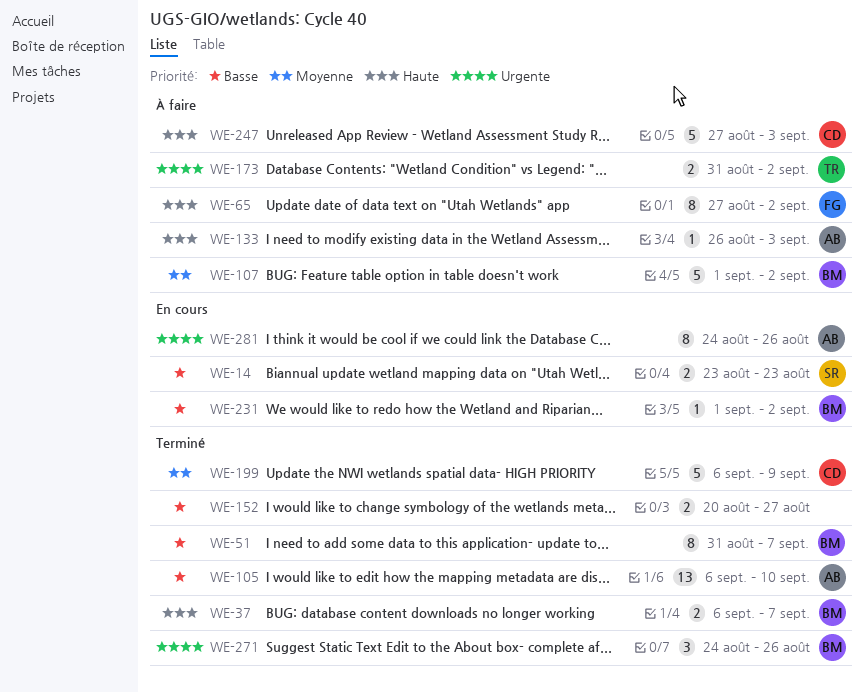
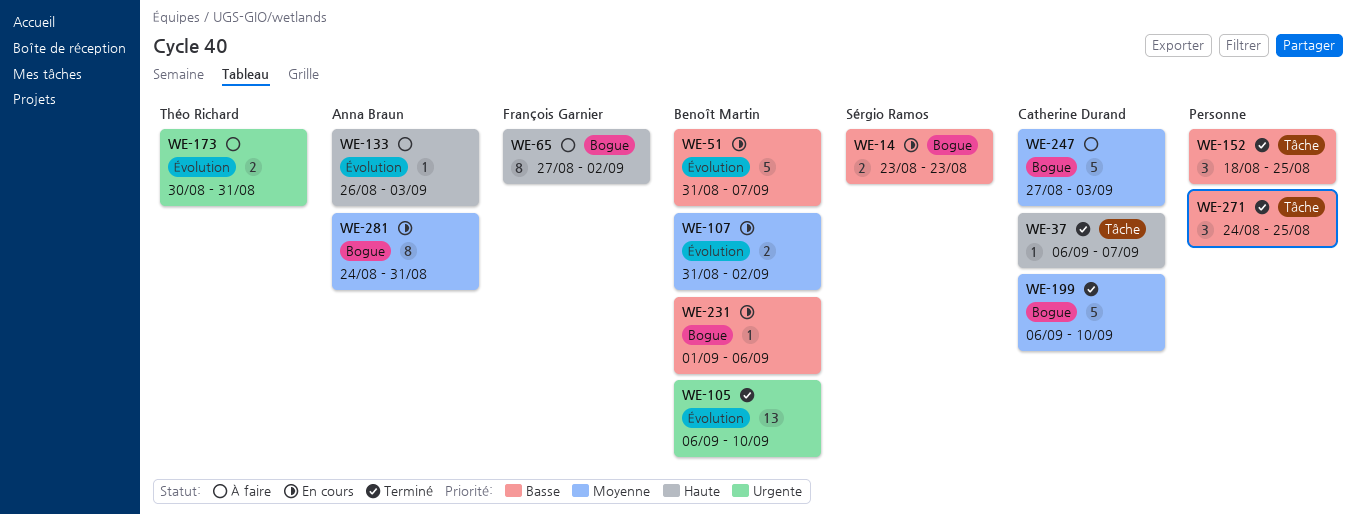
WE-37, owner: Benoît Martin -> Catherine Durand
WE-37, estimate: 2 -> 1
WE-51, status: Terminé -> En cours
WE-51, estimate: 8 -> 5
WE-105, owner: Anna Braun -> Benoît Martin
WE-105, priority: Basse -> Urgente
WE-107, status: À faire -> En cours
WE-107, estimate: 5 -> 2
WE-107, start: Sep 1 -> Aug 31
WE-152, estimate: 2 -> 3
WE-152, start: Aug 20 -> Aug 18
WE-152, due: Aug 27 -> Aug 25
WE-173, start: Aug 31 -> Aug 30
WE-173, due: Sep 2 -> Aug 31
WE-199, due: Sep 9 -> Sep 10
WE-231, due: Sep 2 -> Sep 6
WE-247, priority: Haute -> Moyenne
WE-271, owner: Benoît Martin -> none
WE-271, priority: Urgente -> Basse
WE-271, due: Aug 26 -> Aug 25
WE-281, priority: Urgente -> Moyenne
WE-281, due: Aug 26 -> Aug 31

